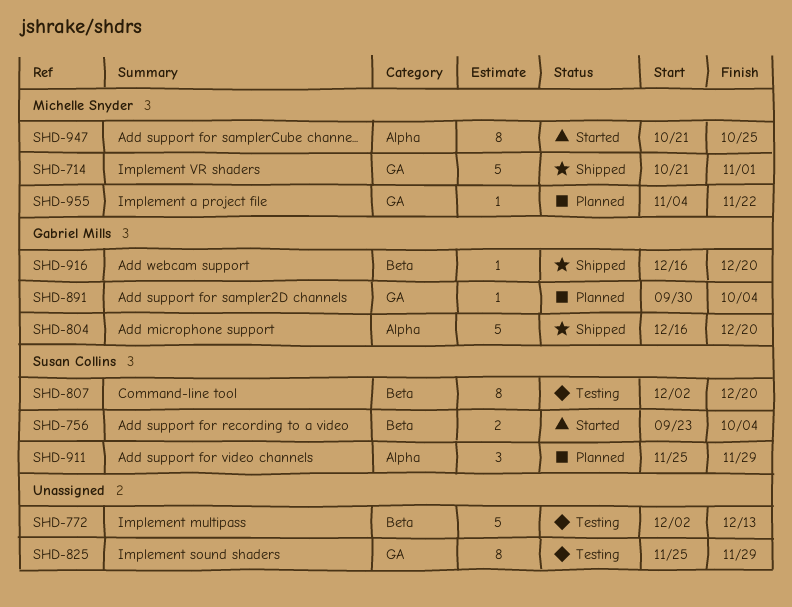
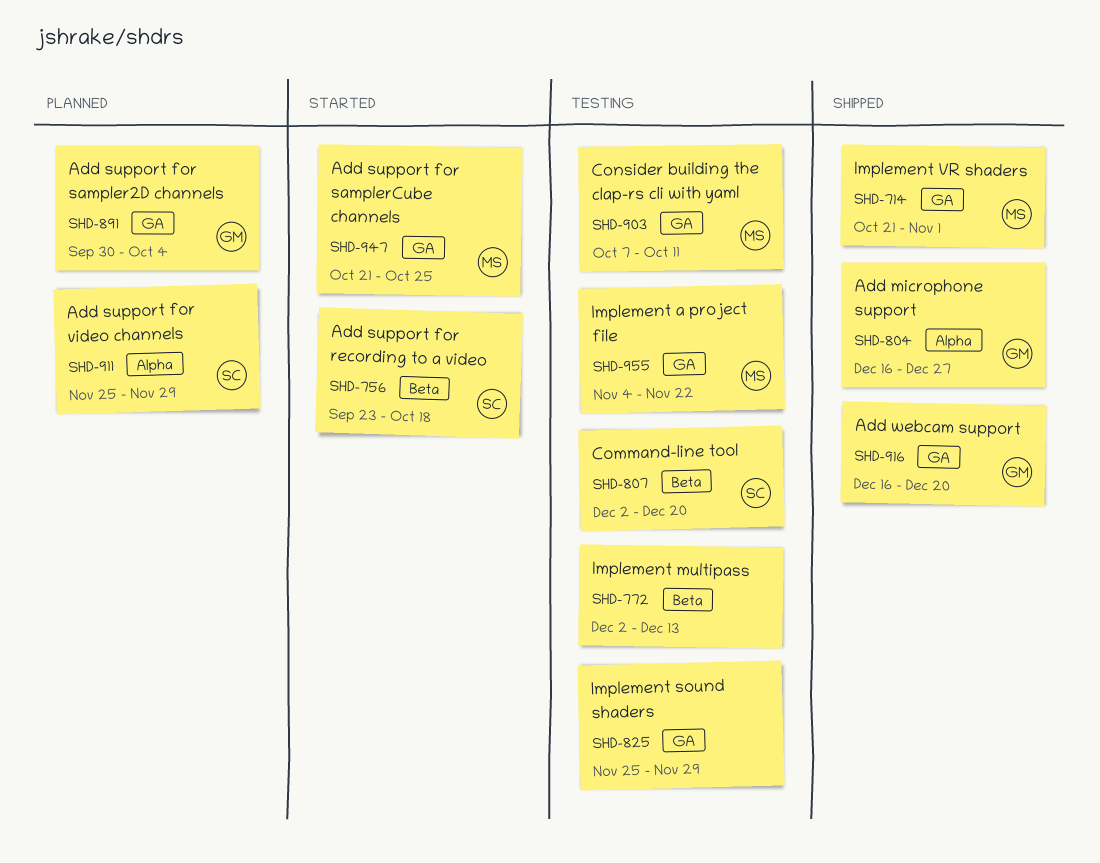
SHD-756, due: Oct 4 -> Oct 18
SHD-804, due: Dec 20 -> Dec 27
SHD-903: none -> present
SHD-916, label: Beta -> GA
SHD-947, label: Alpha -> GA
SHD-955, status: Planned -> Testing

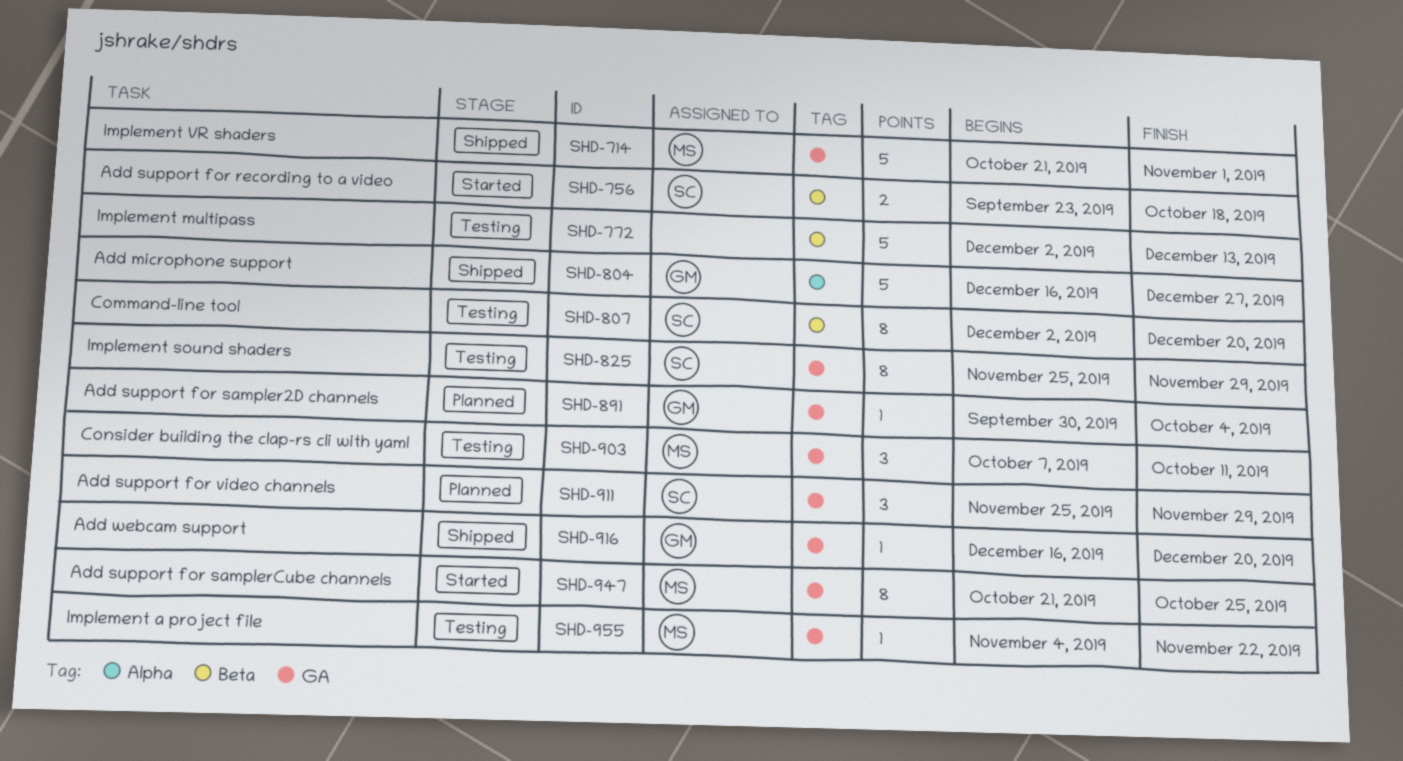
SHD-825, owner: none -> SC
SHD-911, label: Alpha -> GA

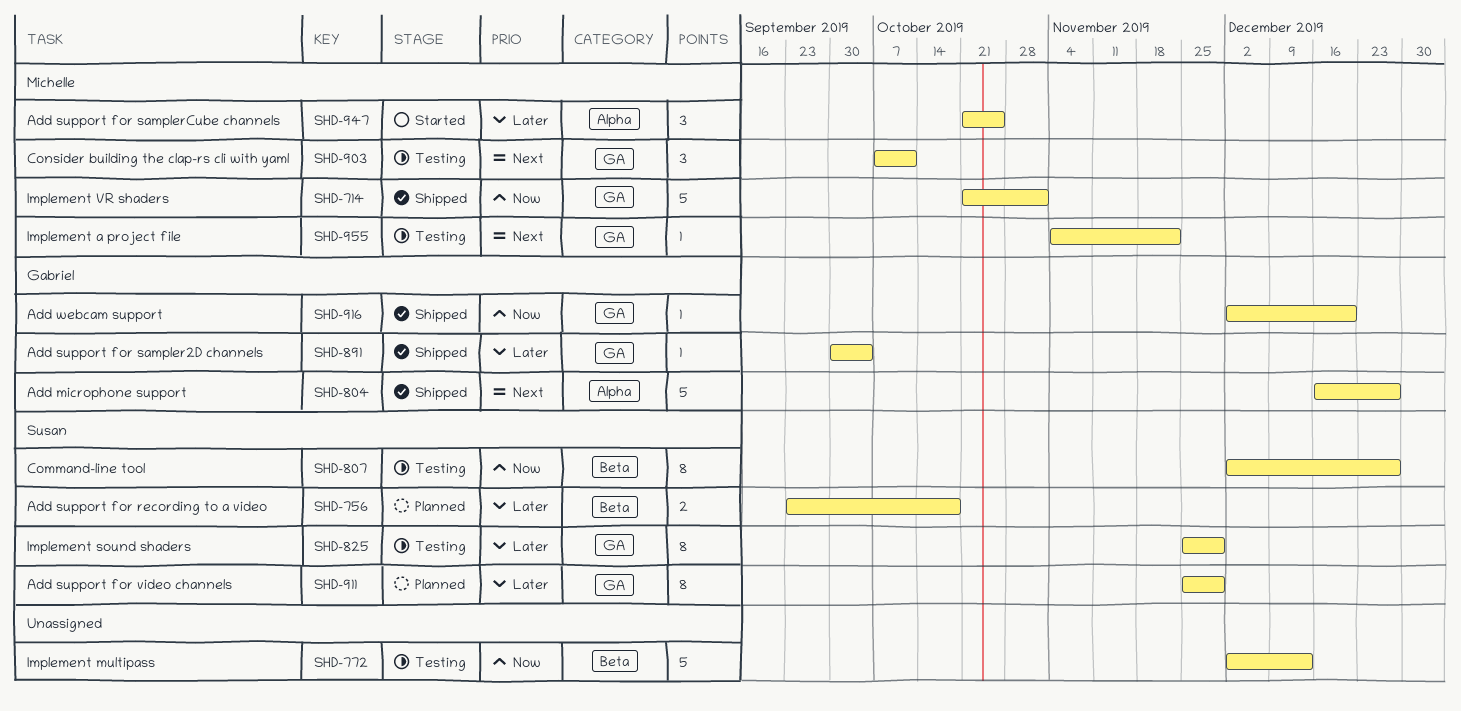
SHD-756, status: Started -> Planned
SHD-807, due: Dec 20 -> Dec 27
SHD-891, status: Planned -> Shipped
SHD-911, estimate: 3 -> 8
SHD-916, start: Dec 16 -> Dec 2
SHD-947, label: GA -> Alpha
SHD-947, estimate: 8 -> 3

